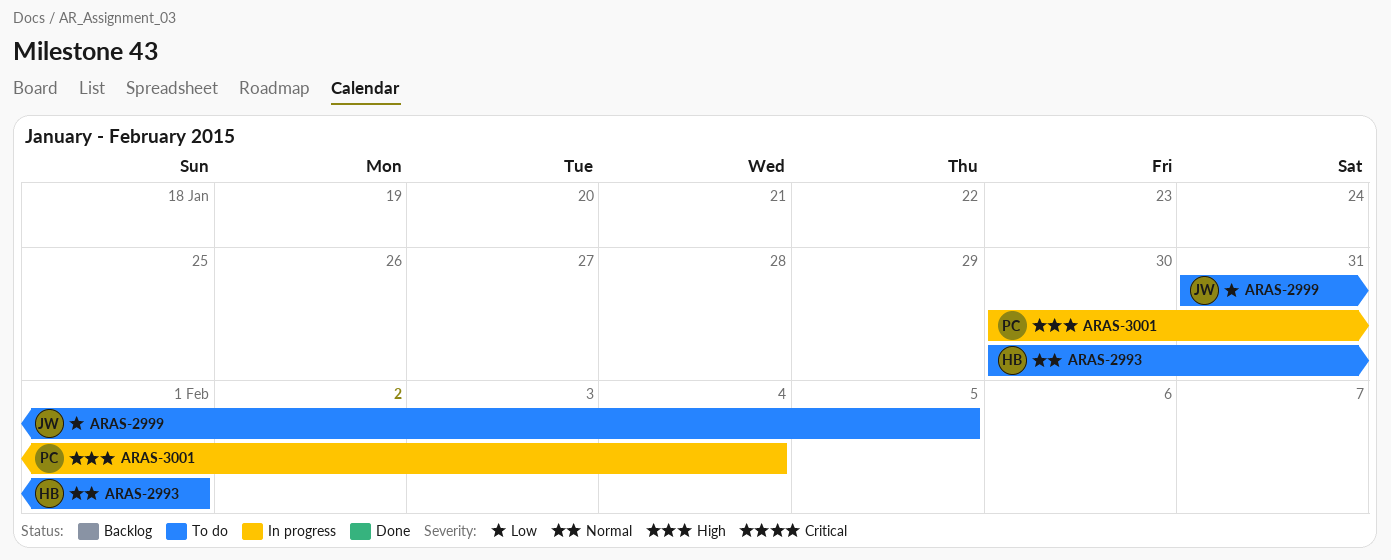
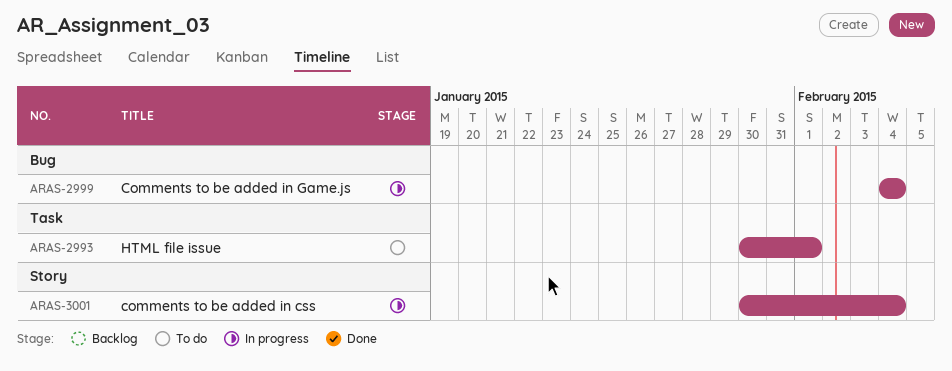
ARAS-2999, status: To do -> In progress
ARAS-2999, start: Jan 31 -> Feb 4
ARAS-2999, due: Feb 5 -> Feb 4

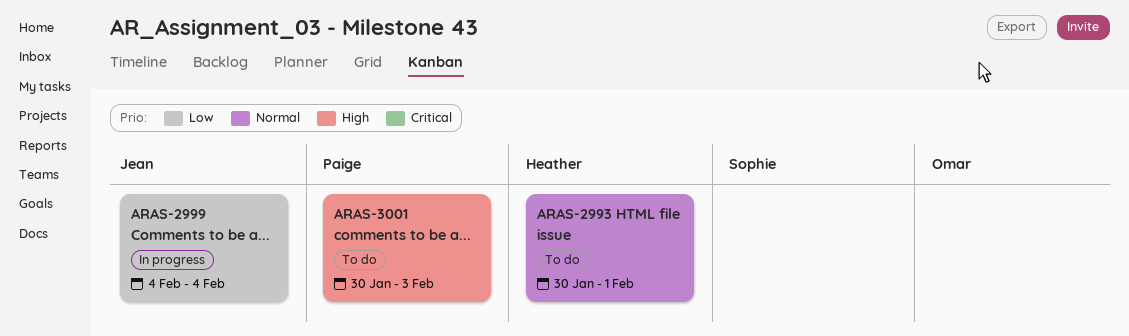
ARAS-3001, status: In progress -> To do
ARAS-3001, due: Feb 4 -> Feb 3

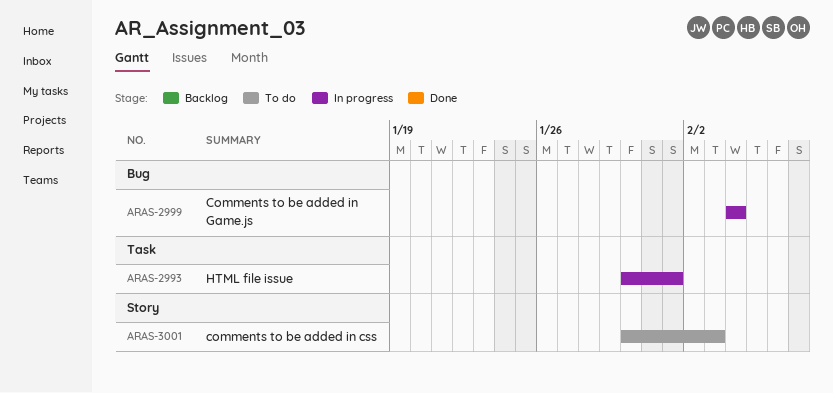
ARAS-2993, status: To do -> In progress

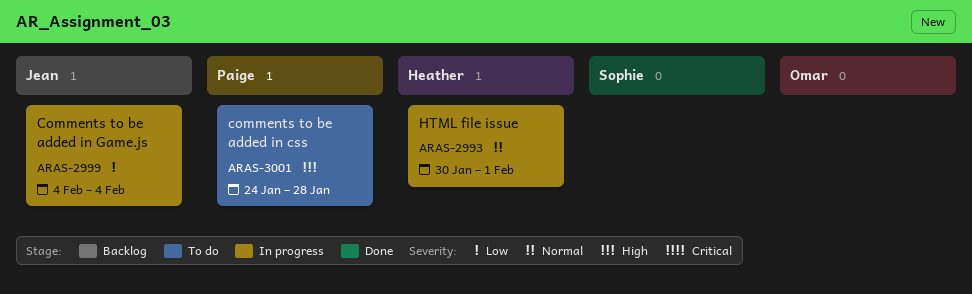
ARAS-3001, start: Jan 30 -> Jan 24
ARAS-3001, due: Feb 3 -> Jan 28

